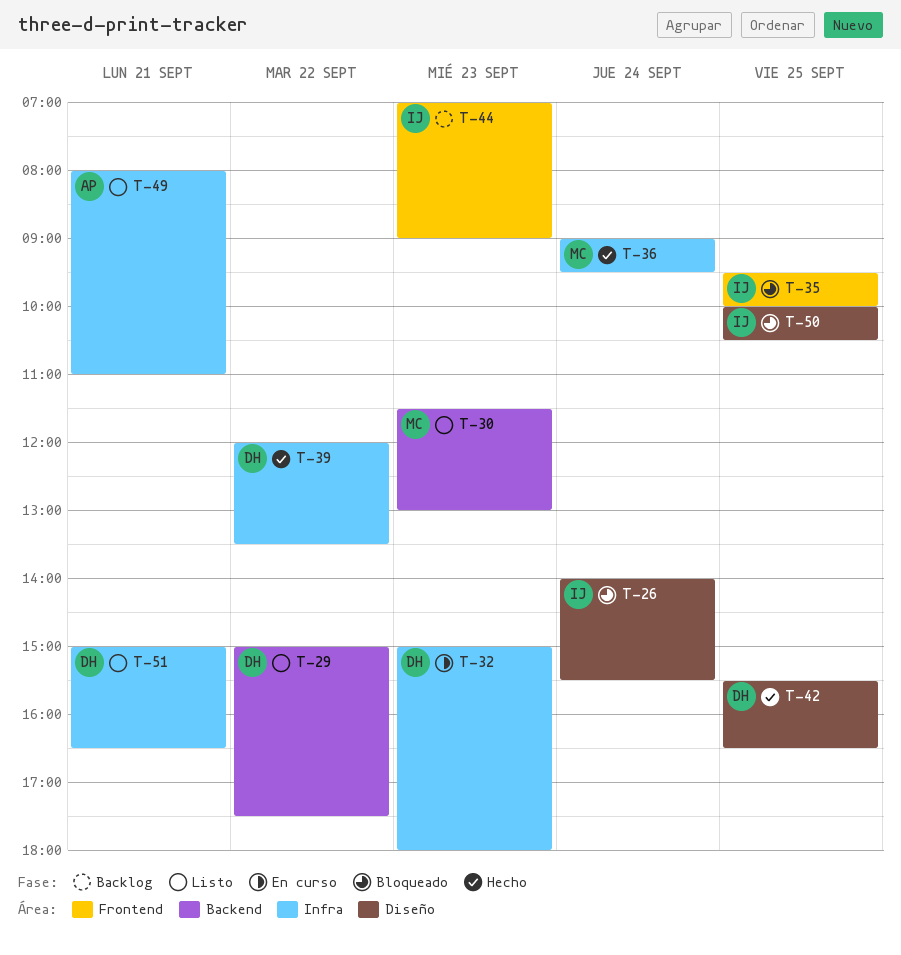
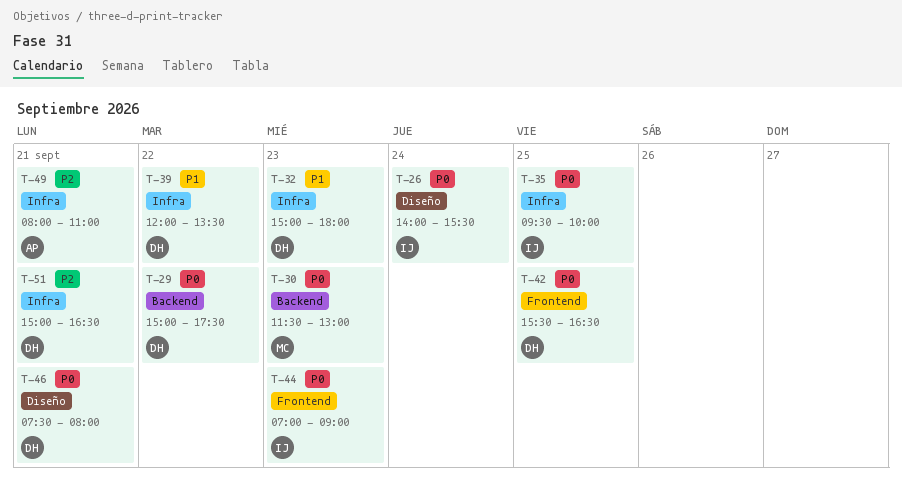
T-35, label: Frontend -> Infra
T-36: present -> none
T-42, label: Diseño -> Frontend
T-46: none -> present
T-50: present -> none

